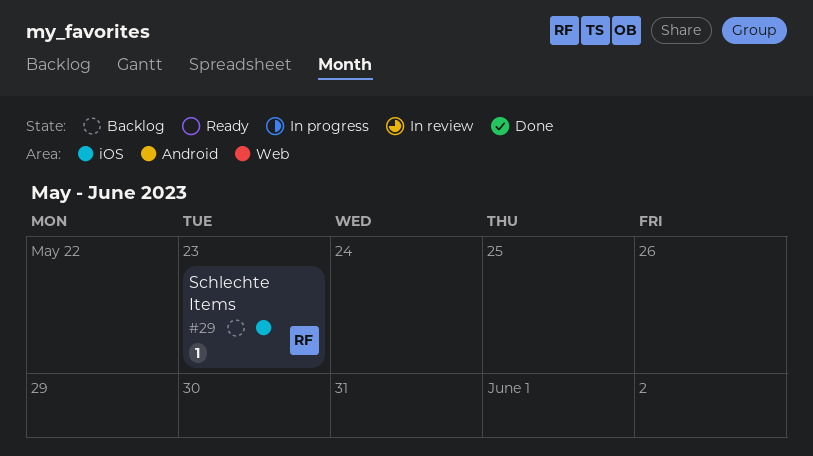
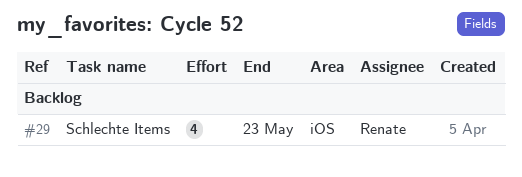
#29, estimate: 1 -> 4

